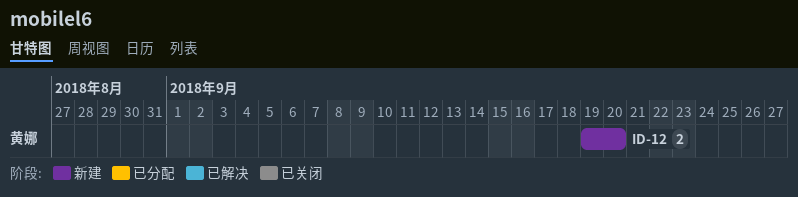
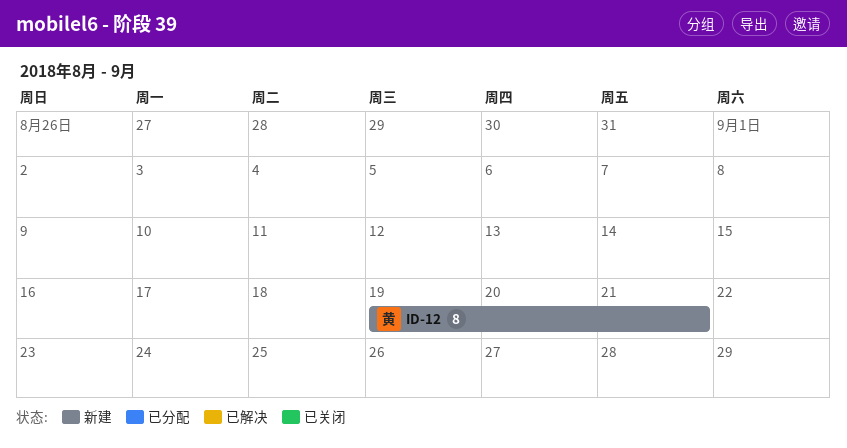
ID-12, estimate: 2 -> 8
ID-12, due: Sep 20 -> Sep 21

